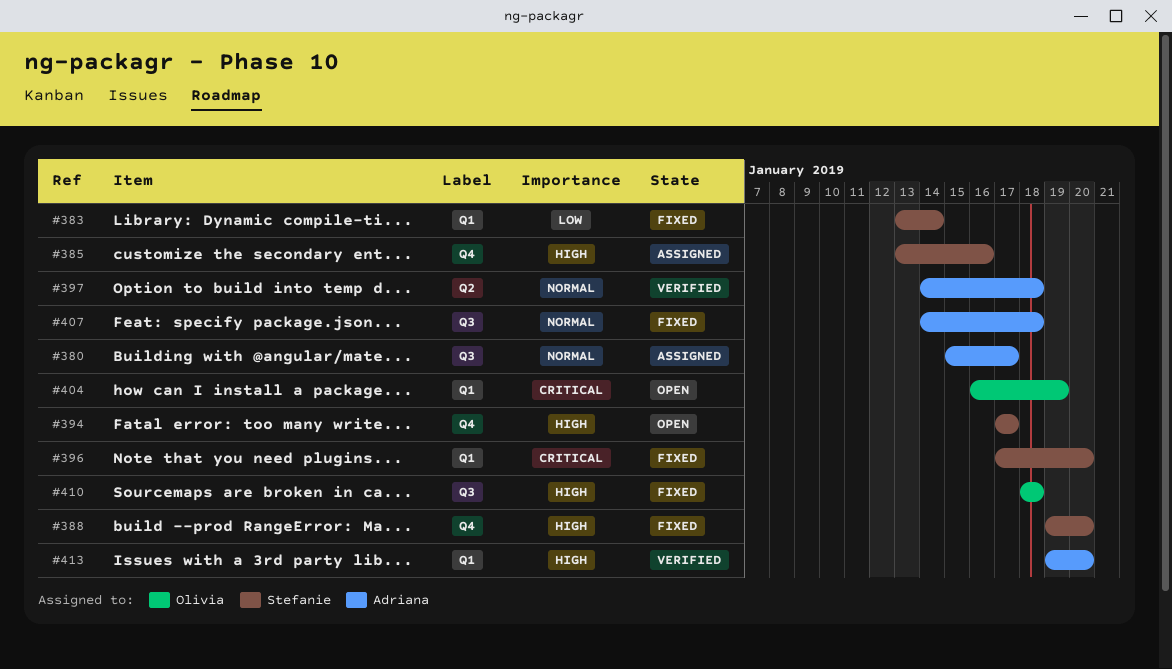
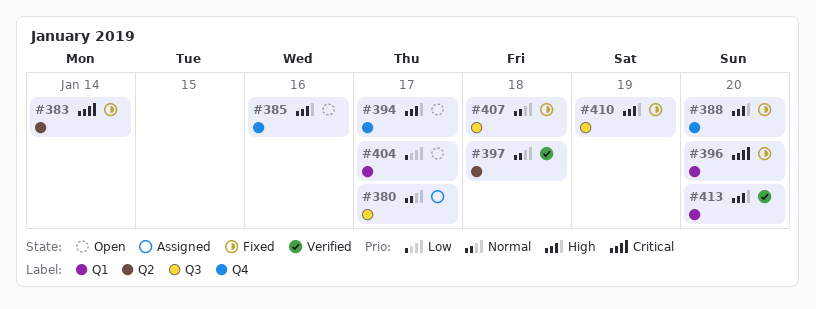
#383, priority: Low -> Critical
#383, label: Q1 -> Q2
#385, status: Assigned -> Open
#404, priority: Critical -> Low
#404, due: Jan 19 -> Jan 17
#410, due: Jan 18 -> Jan 19

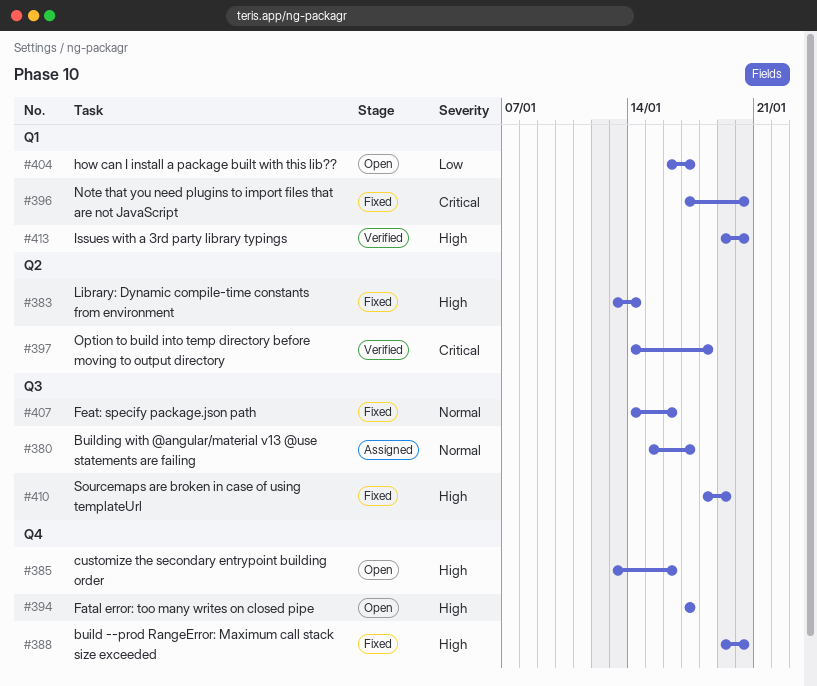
#383, priority: Critical -> High
#397, priority: Normal -> Critical
#407, due: Jan 18 -> Jan 16

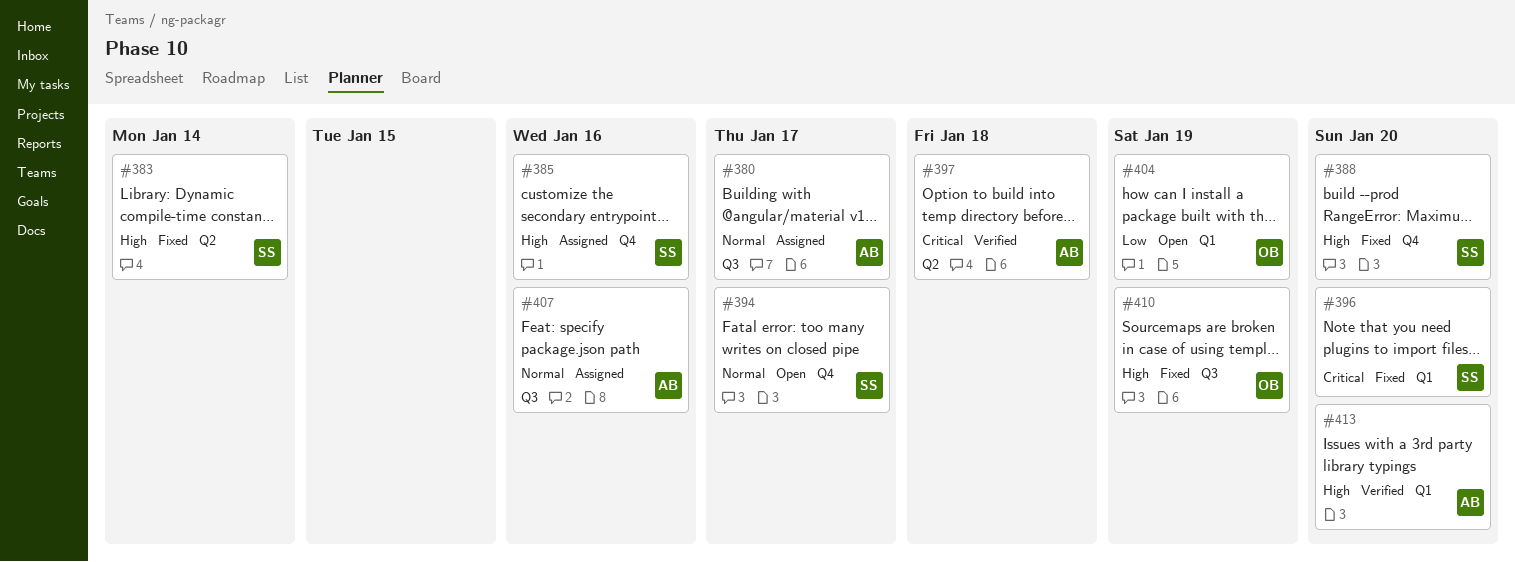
#385, status: Open -> Assigned
#394, priority: High -> Normal
#404, due: Jan 17 -> Jan 19
#407, status: Fixed -> Assigned

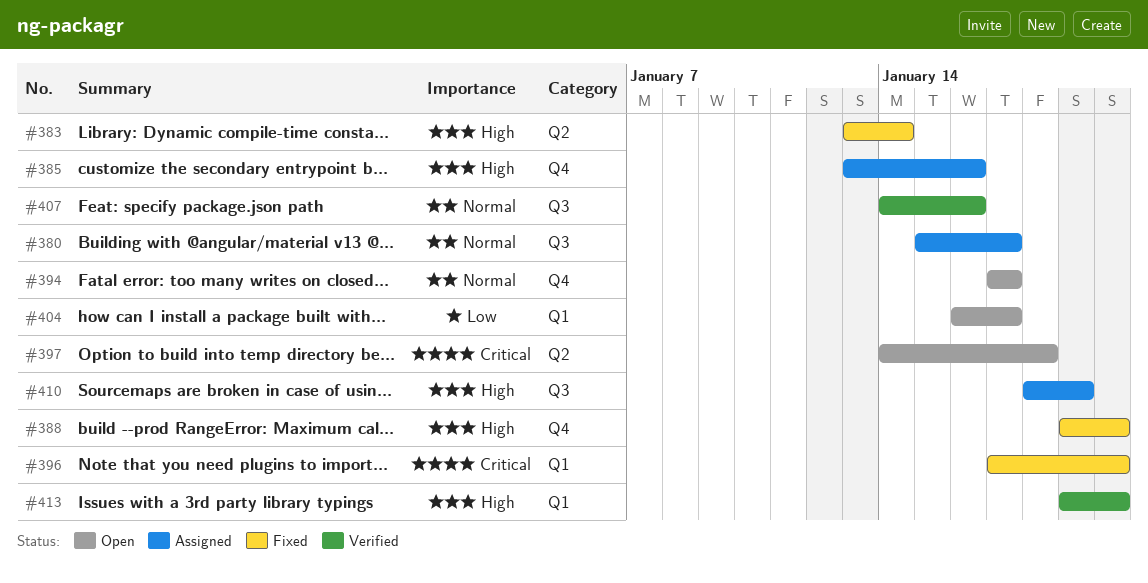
#397, status: Verified -> Open
#404, due: Jan 19 -> Jan 17
#407, status: Assigned -> Verified
#410, status: Fixed -> Assigned

